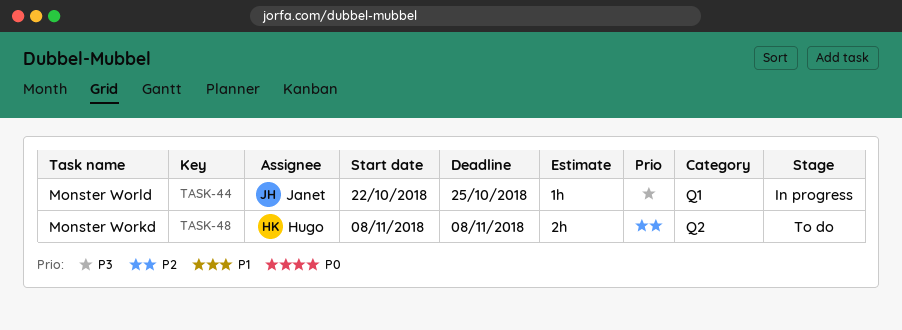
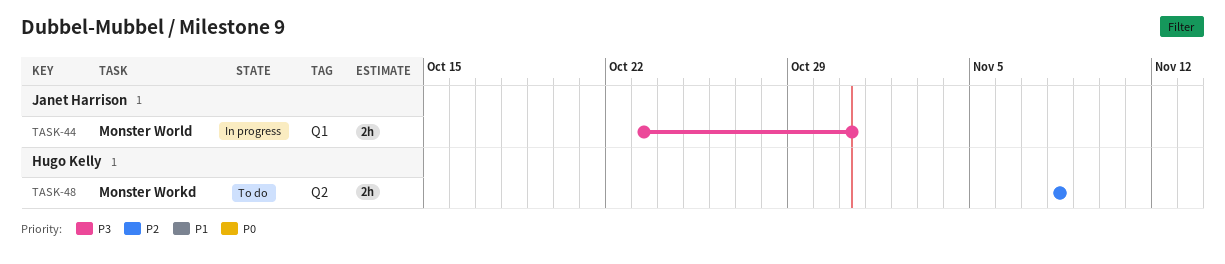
TASK-44, estimate: 1h -> 2h
TASK-44, start: Oct 22 -> Oct 23
TASK-44, due: Oct 25 -> Oct 31

